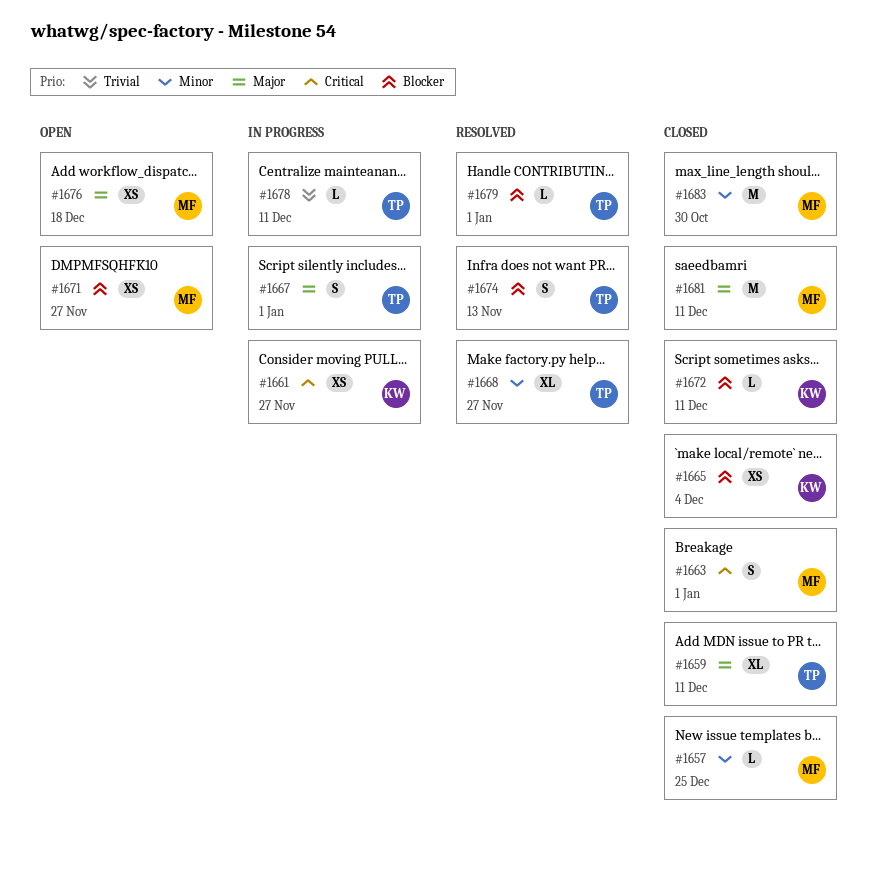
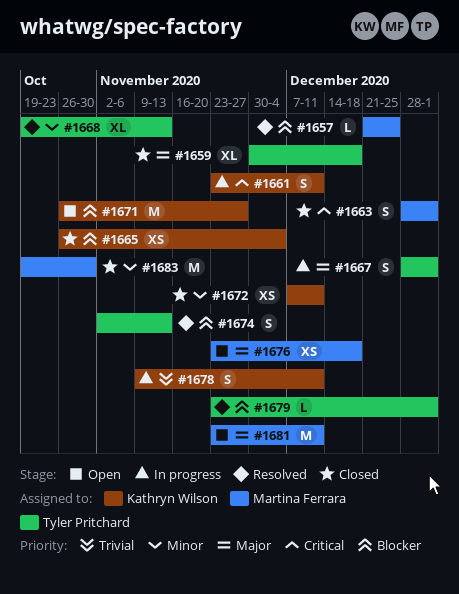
#1657, status: Closed -> Resolved
#1657, priority: Minor -> Blocker
#1659, due: Dec 11 -> Dec 18
#1661, estimate: XS -> S
#1661, due: Nov 27 -> Dec 11
#1668, due: Nov 27 -> Nov 13
#1671, owner: Martina Ferrara -> Kathryn Wilson
#1671, estimate: XS -> M
#1672, priority: Blocker -> Minor
#1672, estimate: L -> XS
#1678, owner: Tyler Pritchard -> Kathryn Wilson
#1678, estimate: L -> S
#1681, status: Closed -> Open

